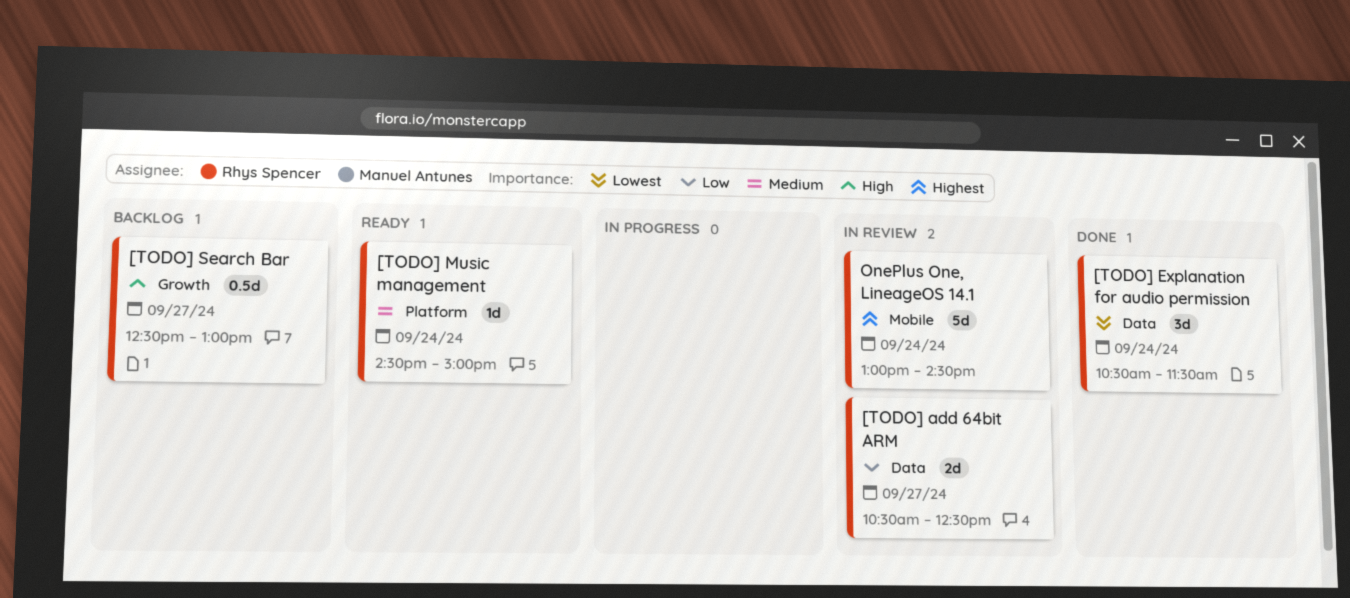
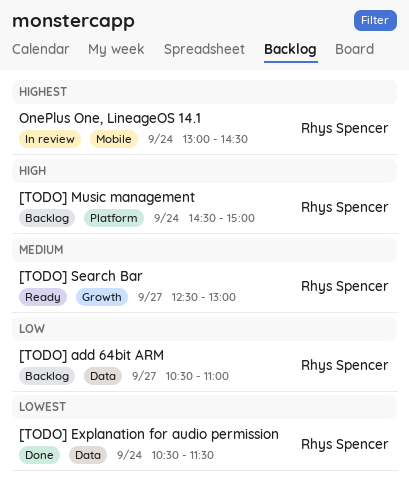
[TODO] add 64bit ARM, status: In review -> Backlog
[TODO] add 64bit ARM, ends: 12:30 -> 11:00
[TODO] Music management, status: Ready -> Backlog
[TODO] Music management, priority: Medium -> High
[TODO] Search Bar, status: Backlog -> Ready
[TODO] Search Bar, priority: High -> Medium

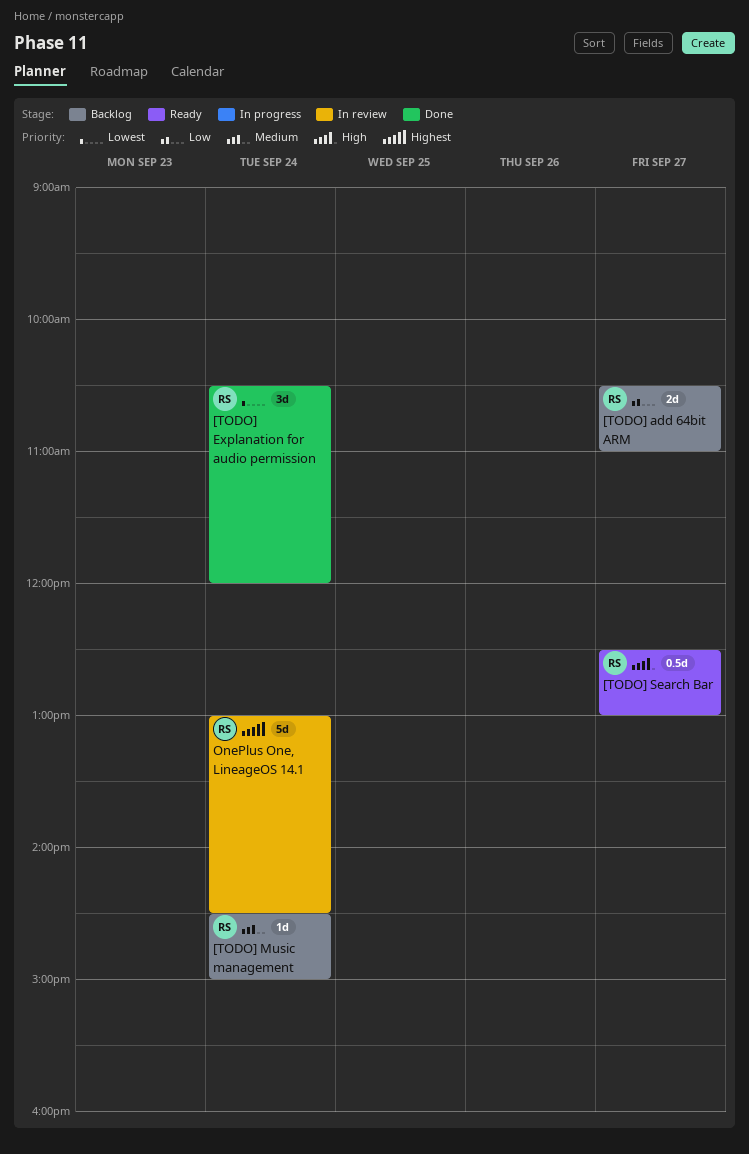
[TODO] Explanation for audio permission, ends: 11:30 -> 12:00
[TODO] Music management, priority: High -> Medium
[TODO] Search Bar, priority: Medium -> High

